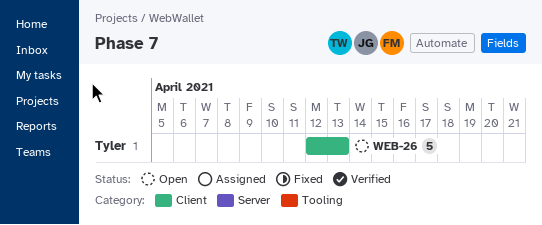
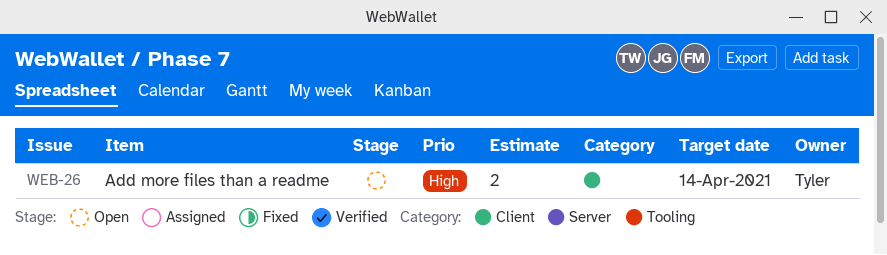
WEB-26, estimate: 5 -> 2
WEB-26, due: Apr 13 -> Apr 14

